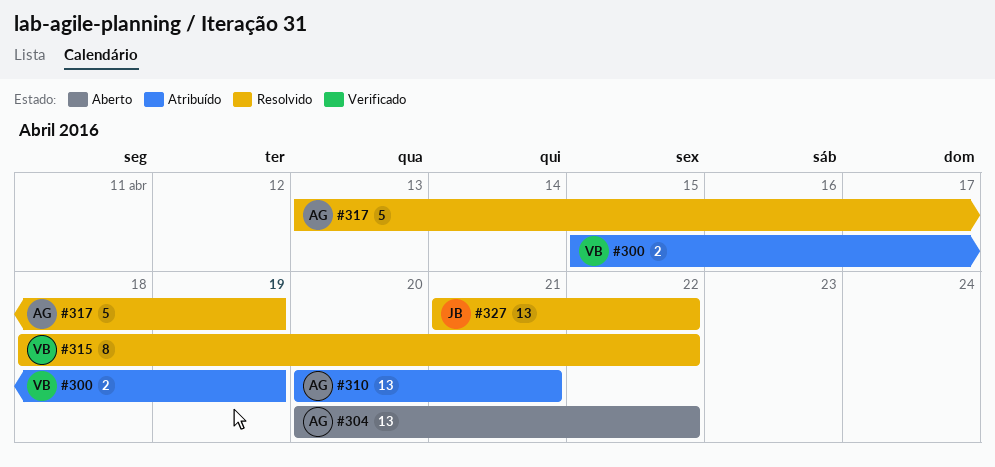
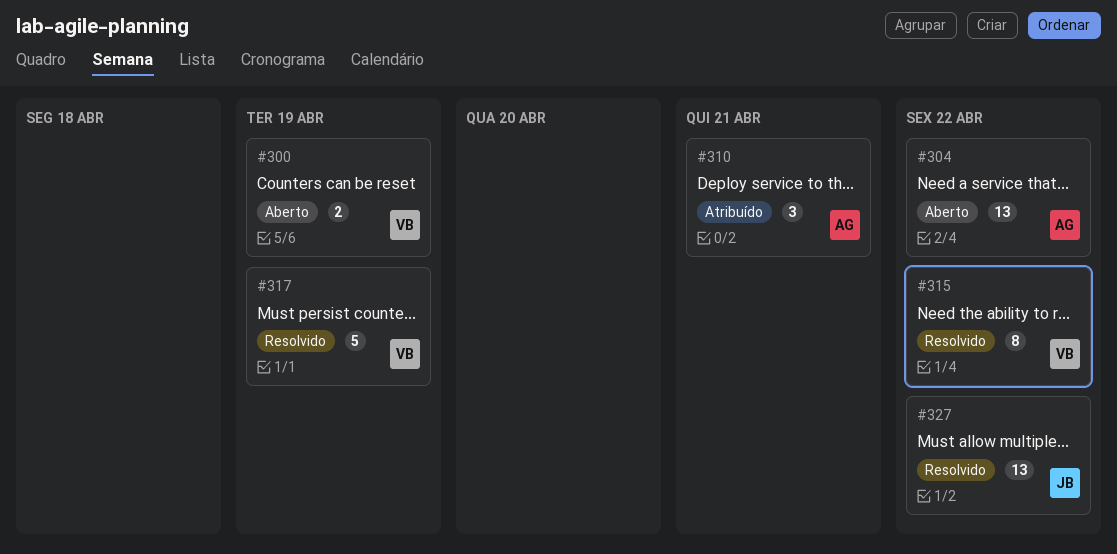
#300, status: Atribuído -> Aberto
#310, estimate: 13 -> 3
#317, owner: AG -> VB

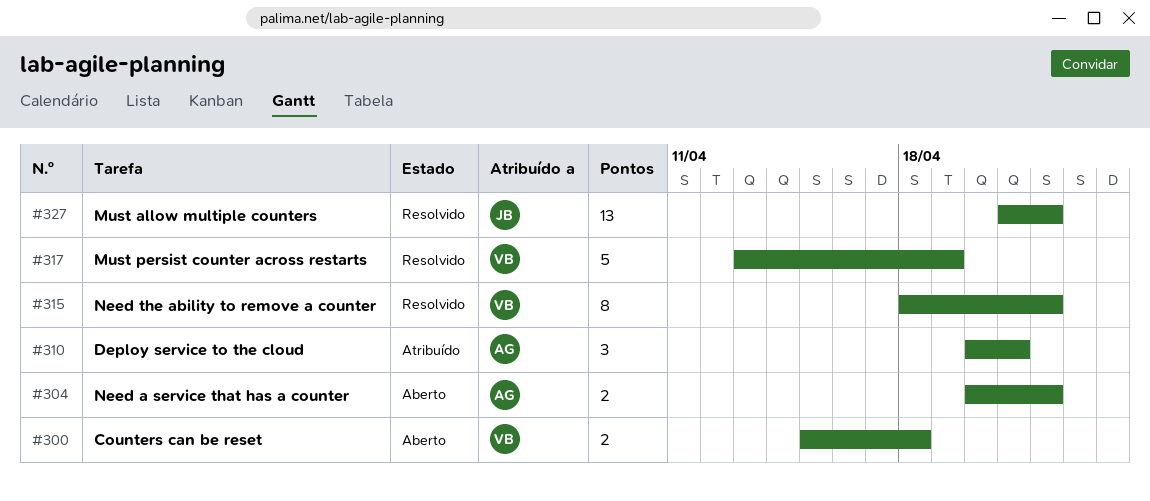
#300, due: Apr 19 -> Apr 18
#304, estimate: 13 -> 2

